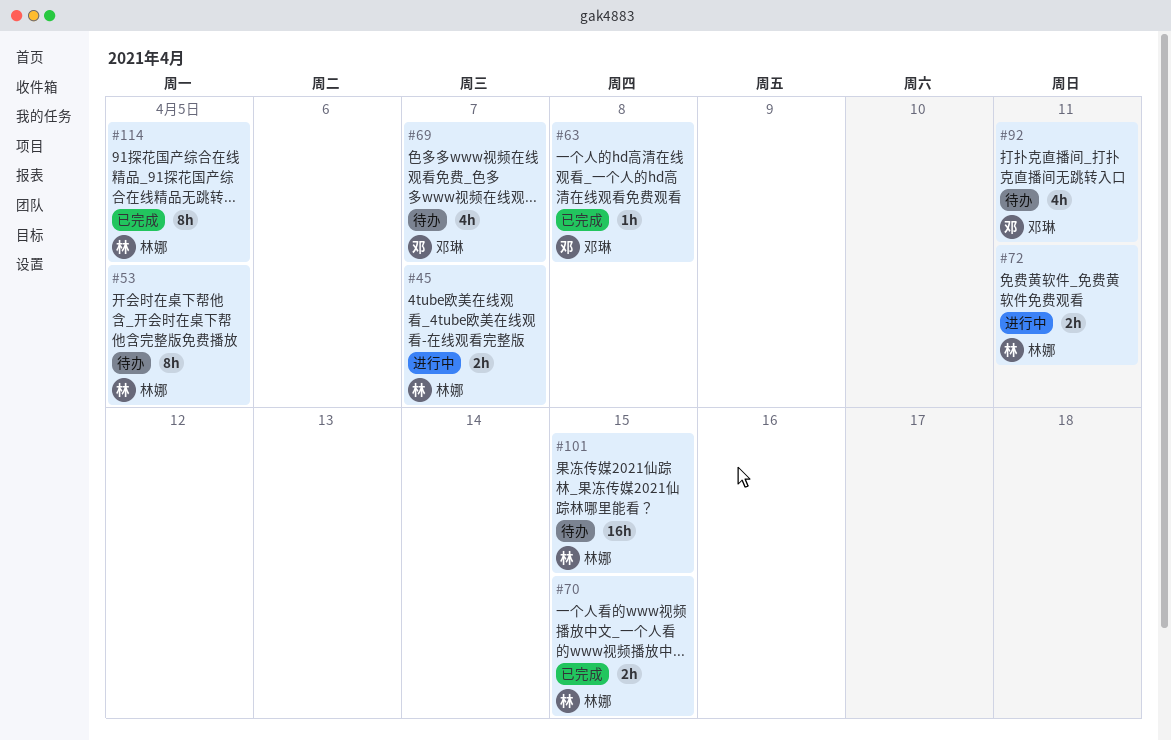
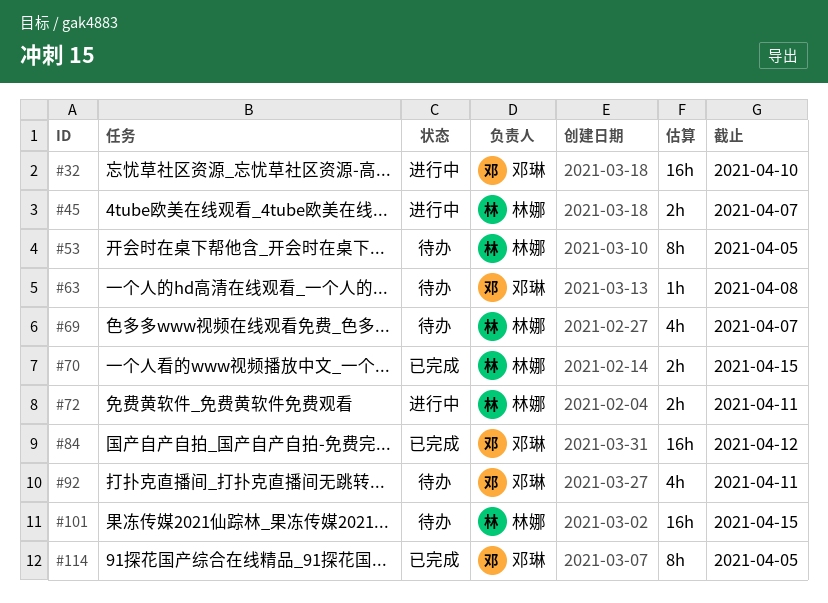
#32: none -> present
#63, status: 已完成 -> 待办
#69, owner: 邓琳 -> 林娜
#84: none -> present
#114, owner: 林娜 -> 邓琳

